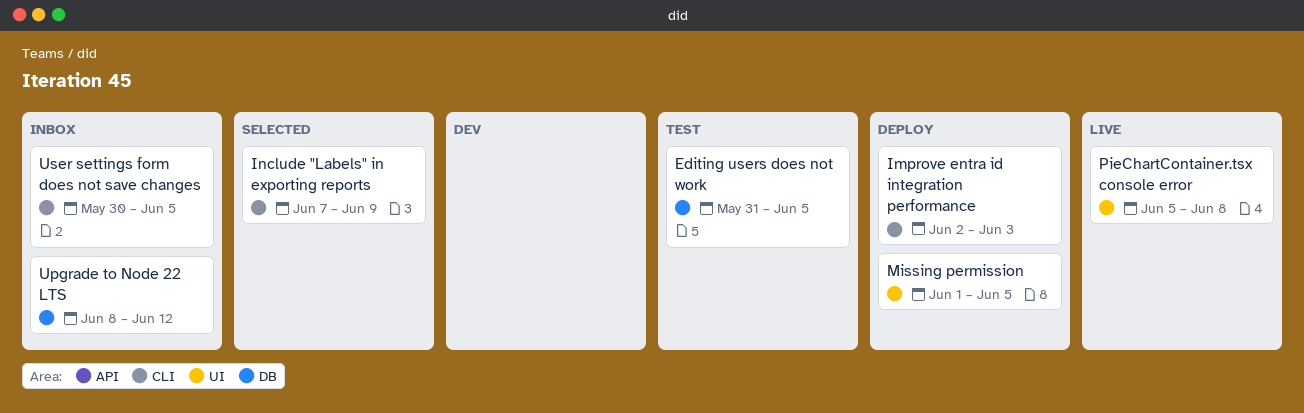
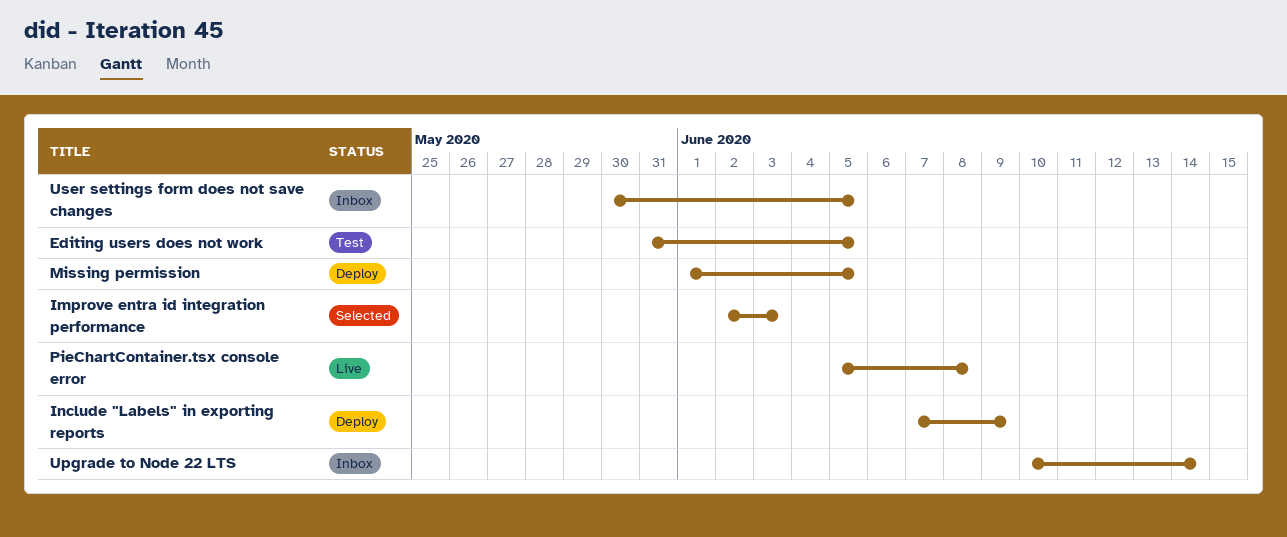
Improve entra id integration performance, status: Deploy -> Selected
Include "Labels" in exporting reports, status: Selected -> Deploy
Upgrade to Node 22 LTS, start: Jun 8 -> Jun 10
Upgrade to Node 22 LTS, due: Jun 12 -> Jun 14

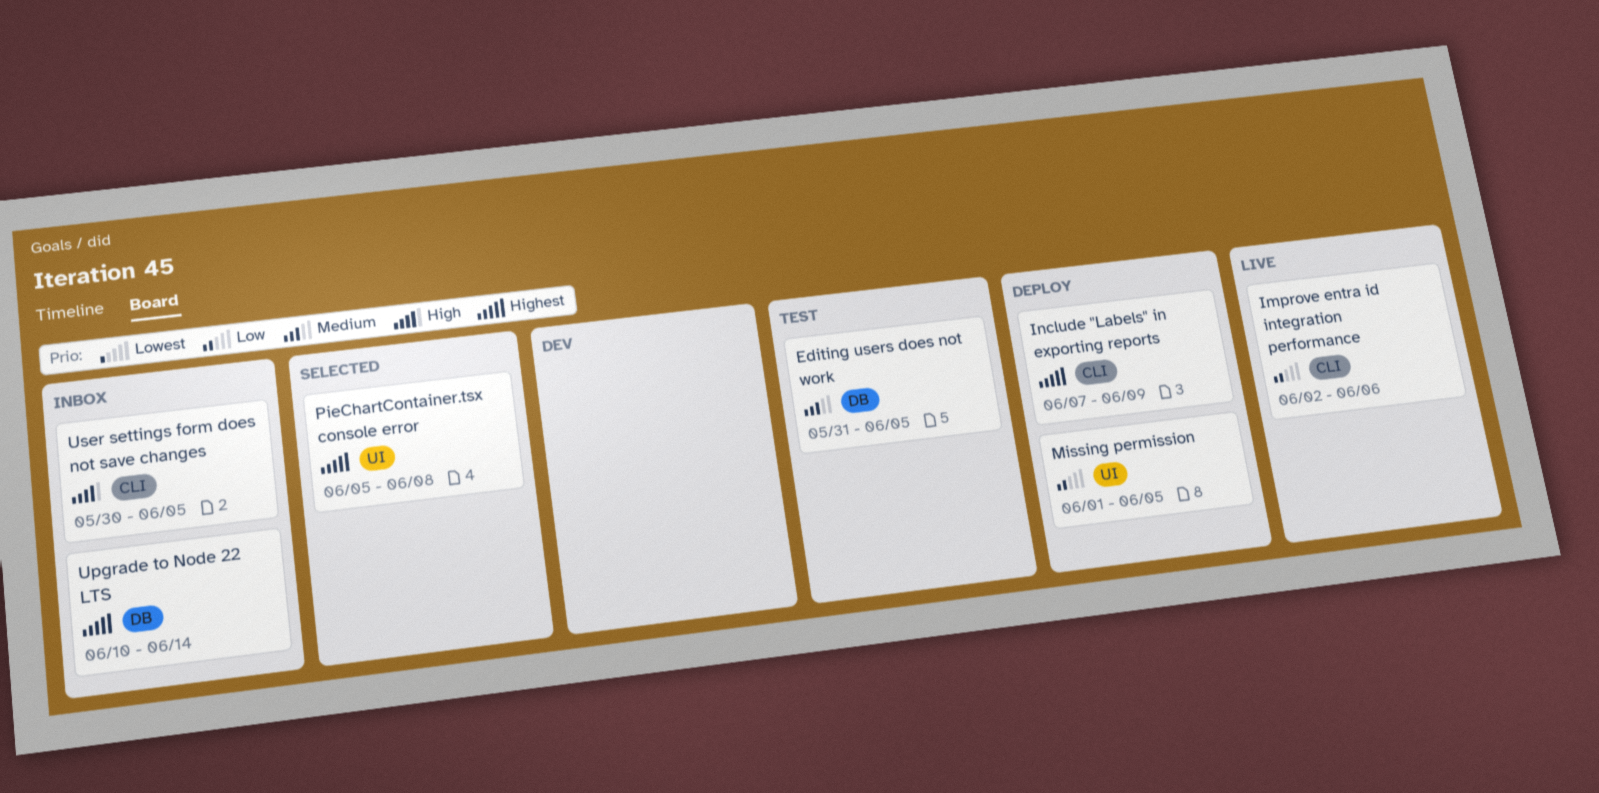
Improve entra id integration performance, status: Selected -> Live
Improve entra id integration performance, due: Jun 3 -> Jun 6
PieChartContainer.tsx console error, status: Live -> Selected

